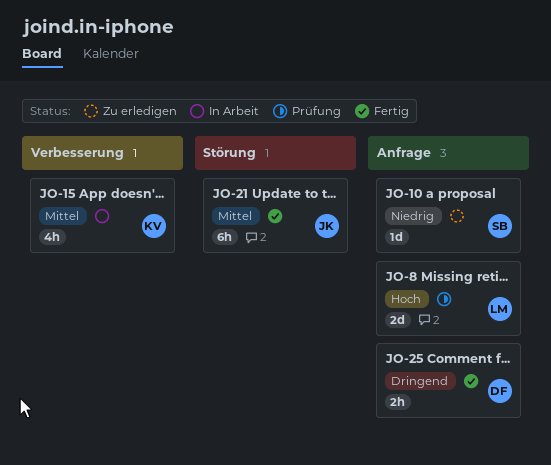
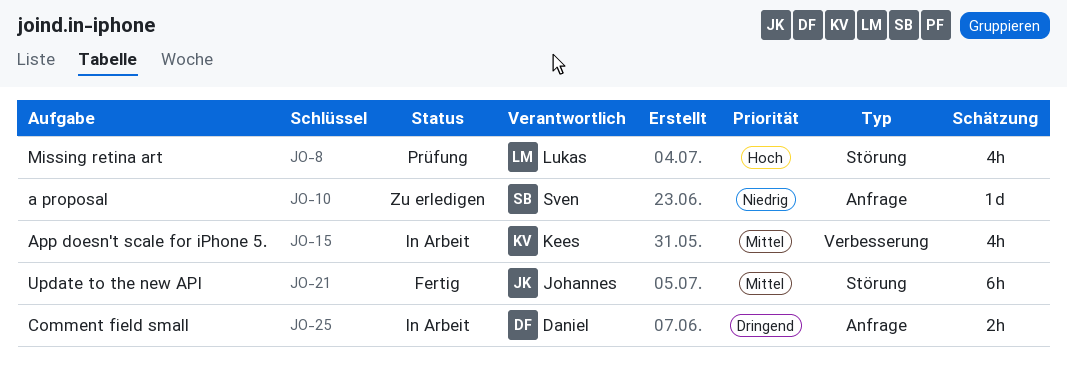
JO-8, label: Anfrage -> Störung
JO-8, estimate: 2d -> 4h
JO-25, status: Fertig -> In Arbeit

